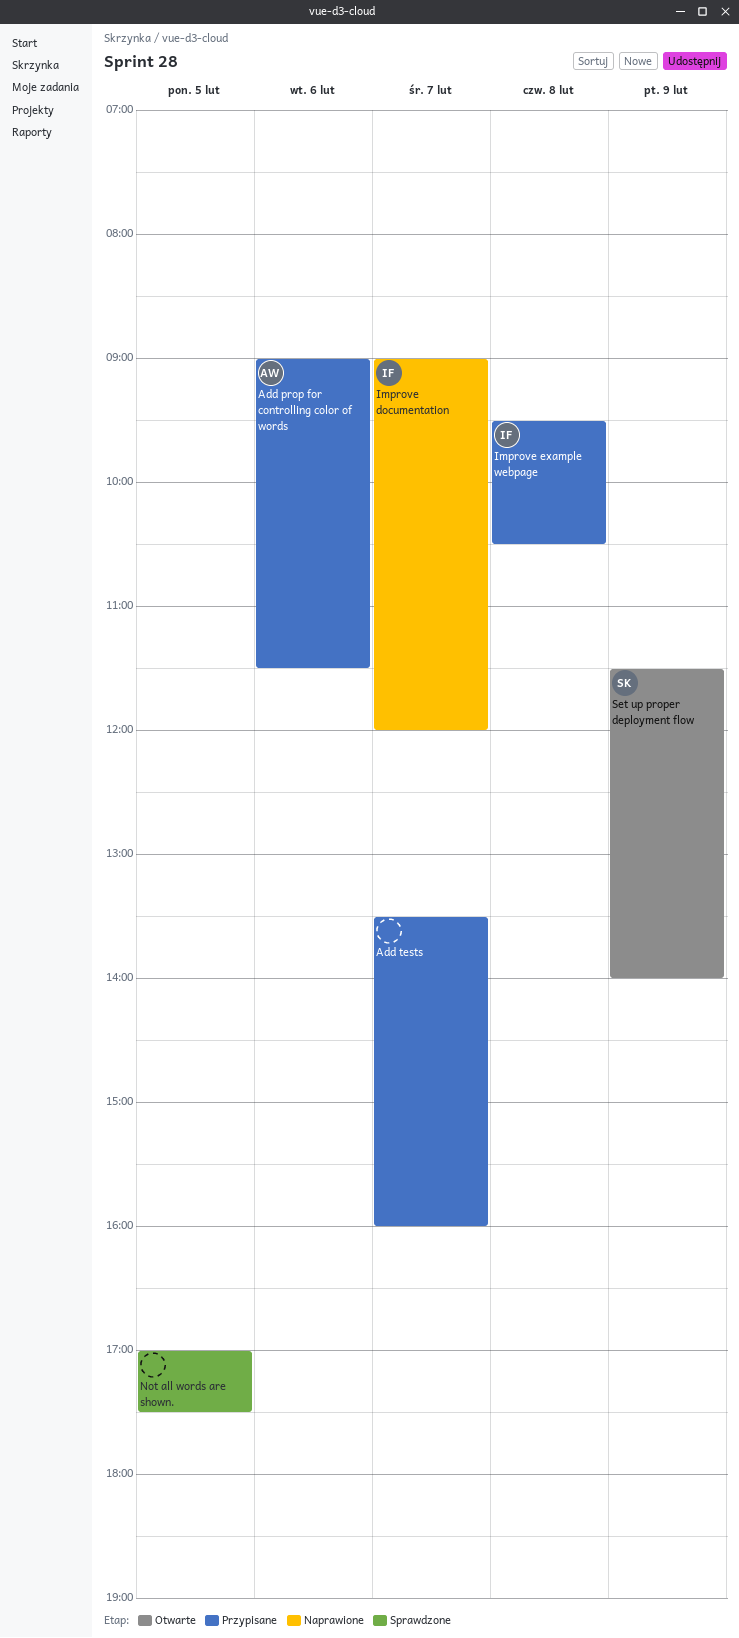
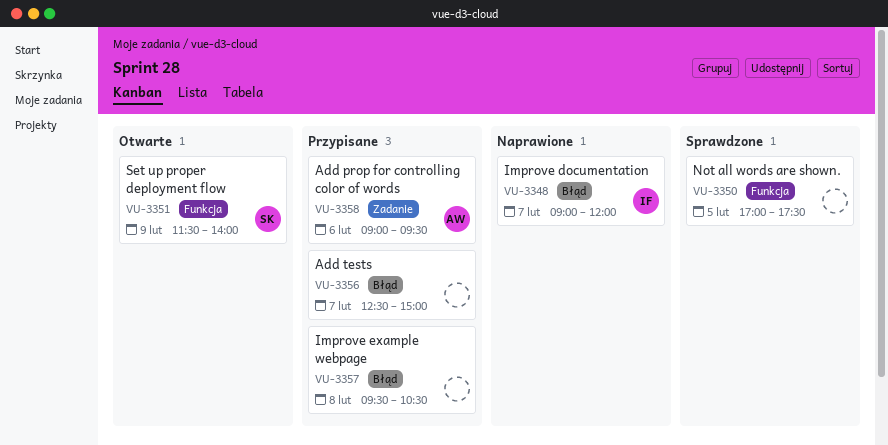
Add prop for controlling color of words, ends: 11:30 -> 09:30
Add tests, begins: 13:30 -> 12:30
Add tests, ends: 16:00 -> 15:00
Improve example webpage, owner: IF -> none

